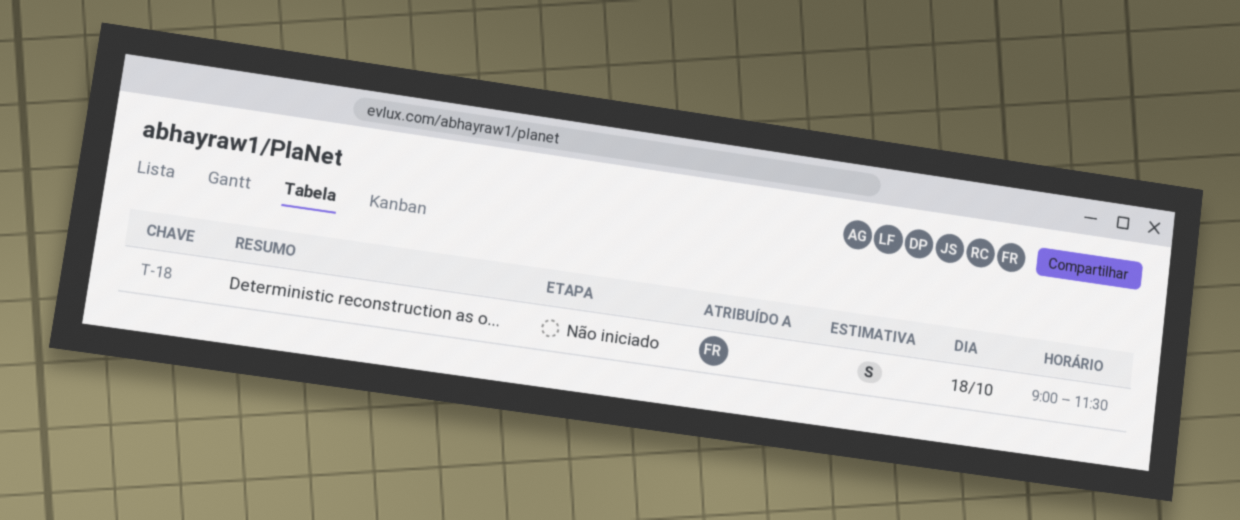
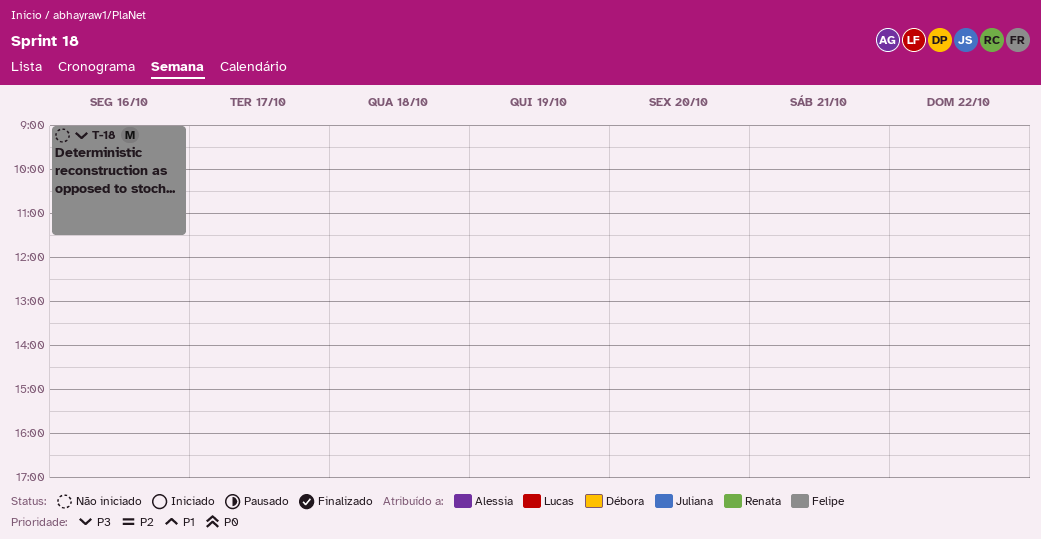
T-18, estimate: S -> M
T-18, day: Oct 18 -> Oct 16

